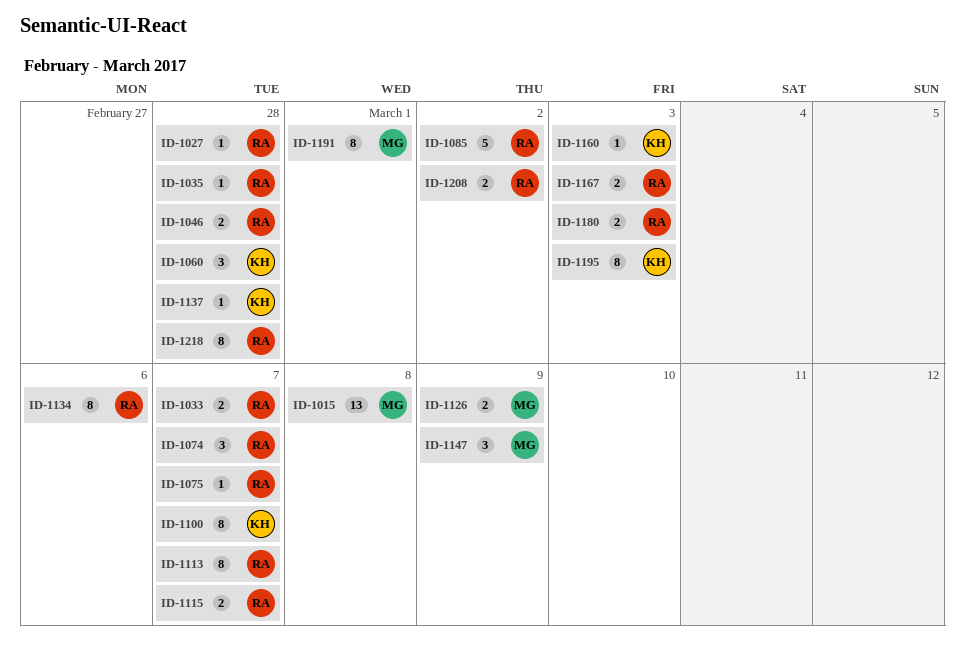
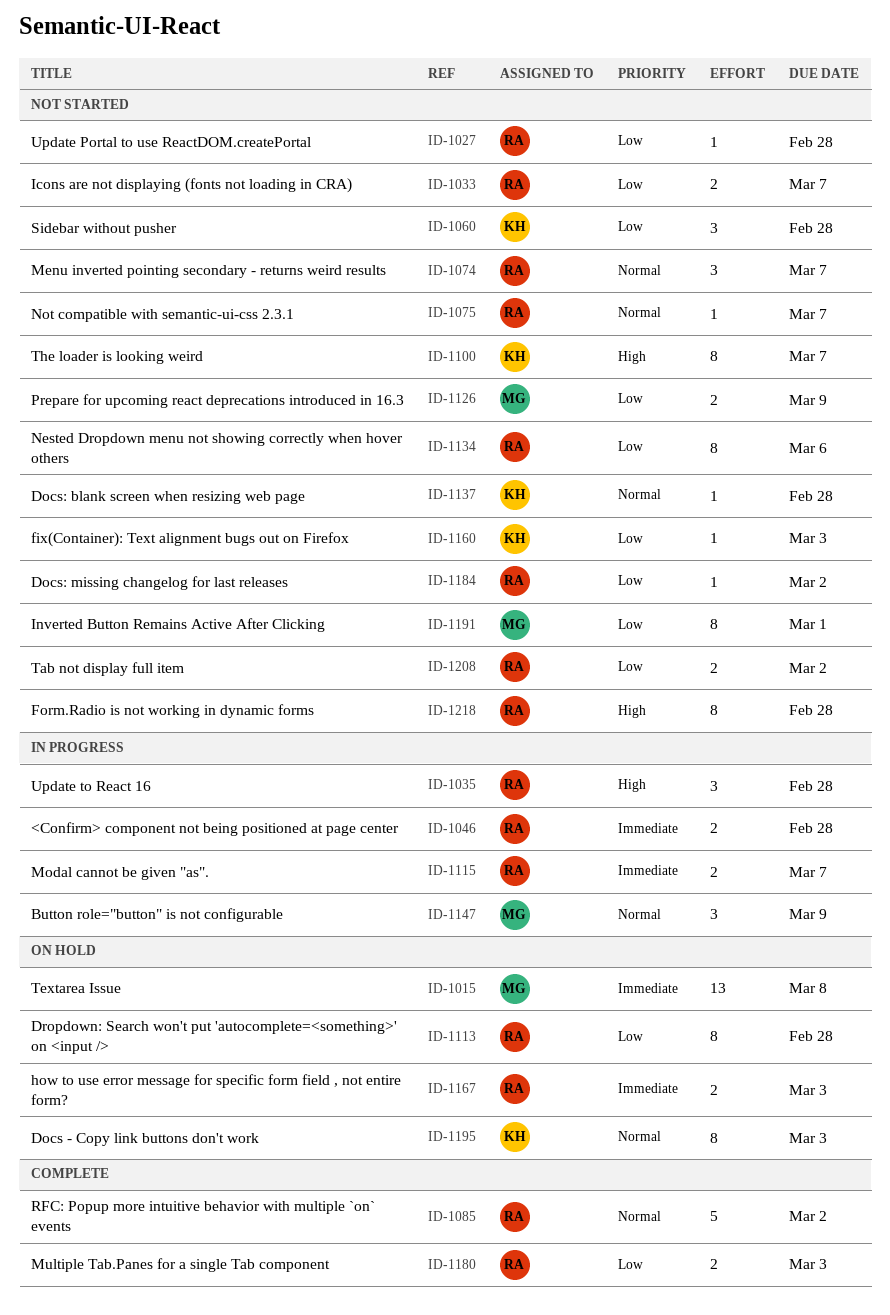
ID-1035, estimate: 1 -> 3
ID-1113, due: Mar 7 -> Feb 28
ID-1184: none -> present

